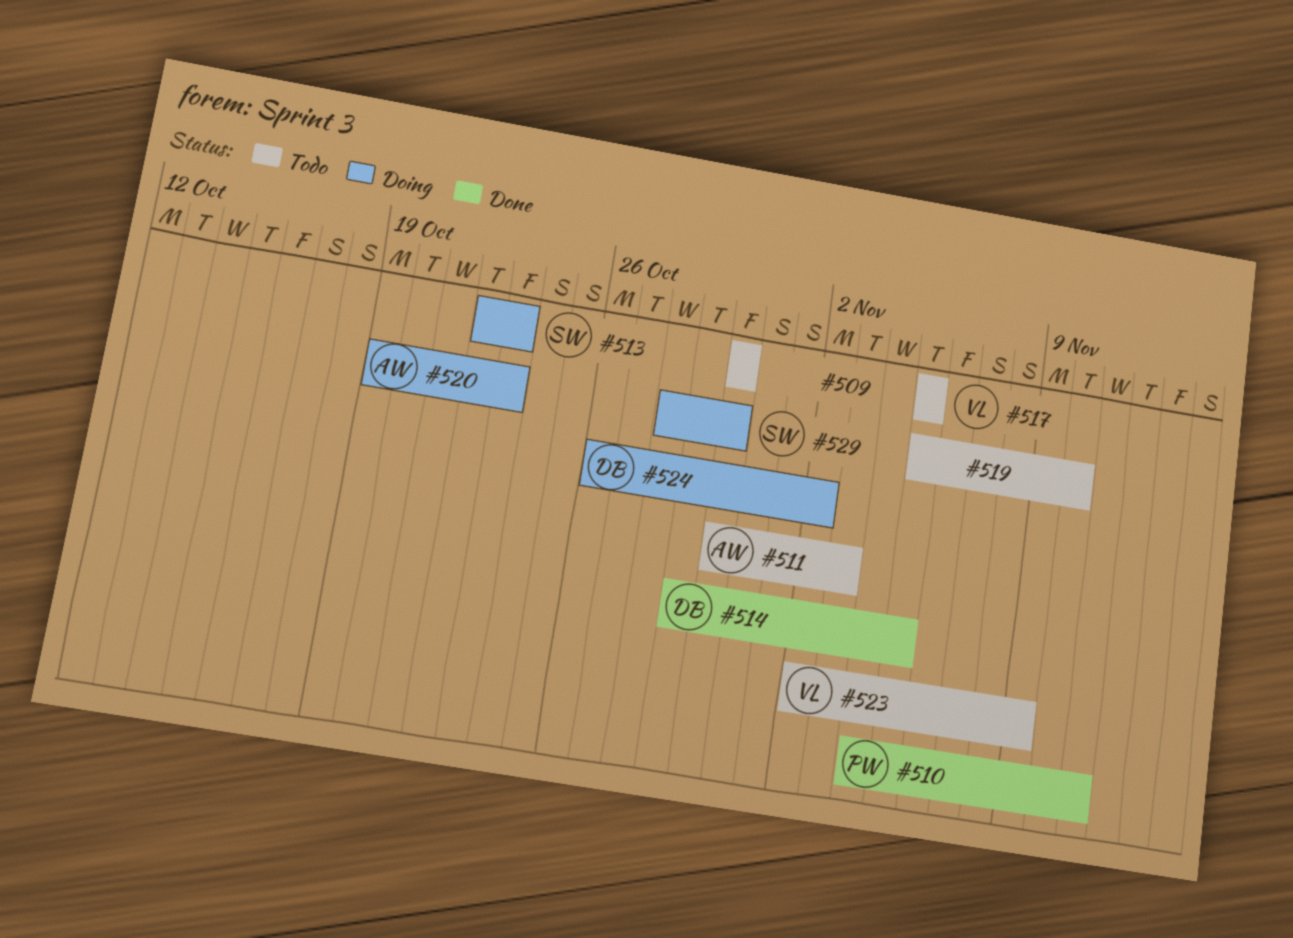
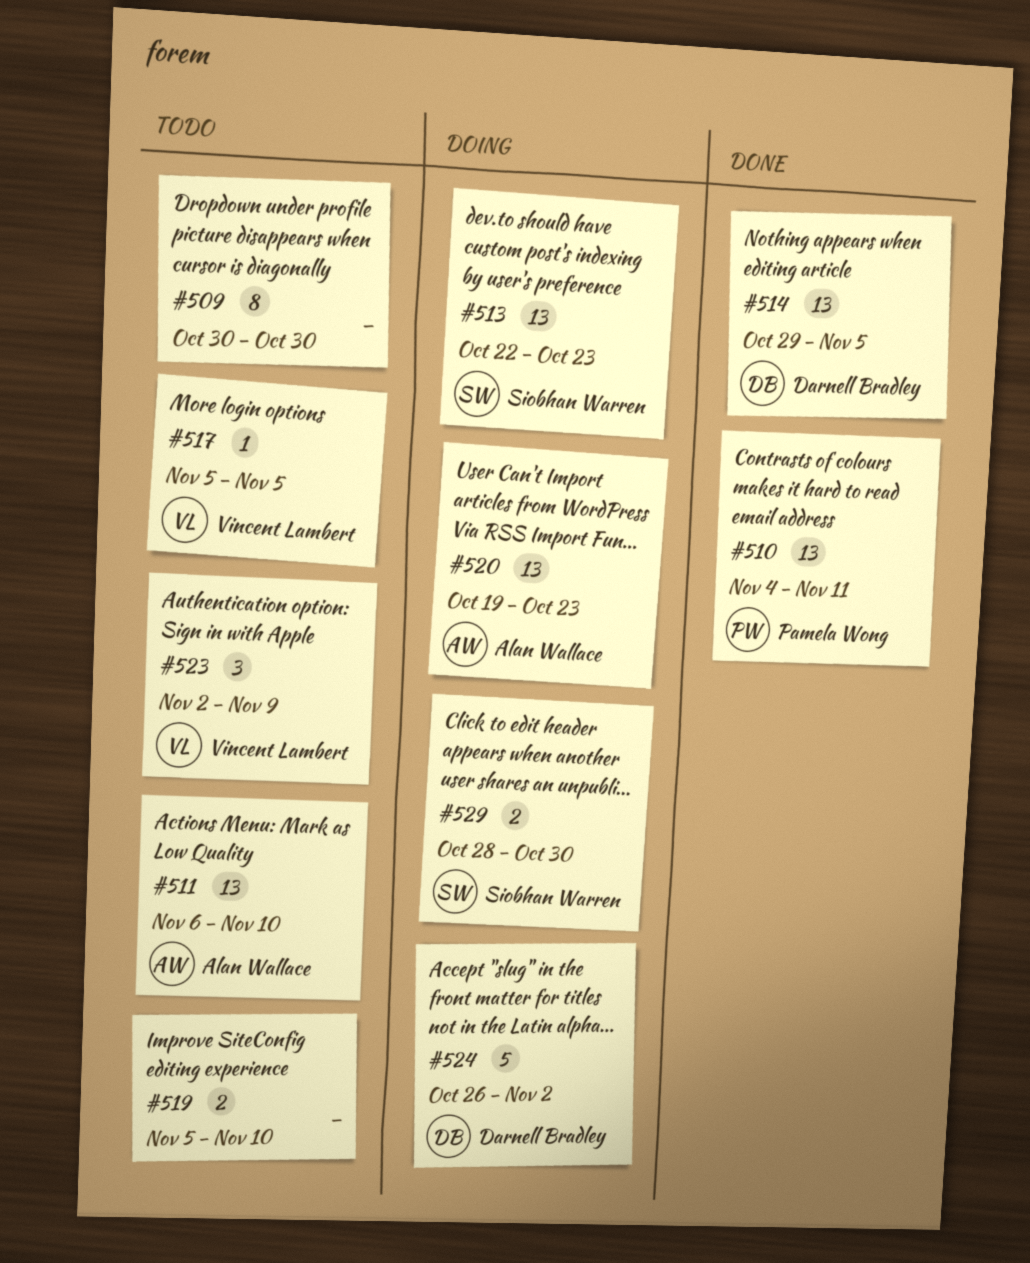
#511, start: Oct 30 -> Nov 6
#511, due: Nov 3 -> Nov 10

